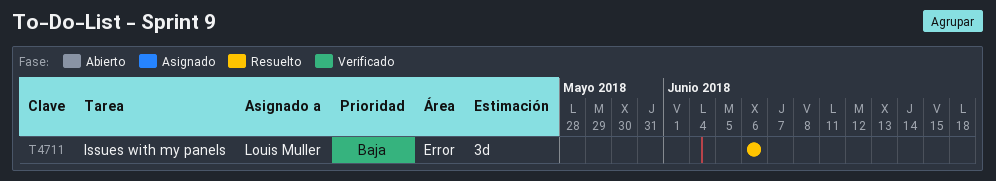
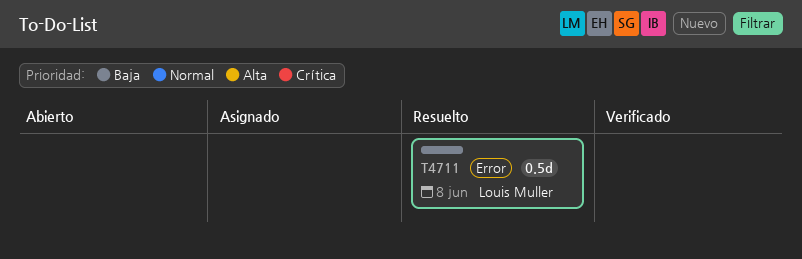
T4711, estimate: 3d -> 0.5d
T4711, due: Jun 6 -> Jun 8

